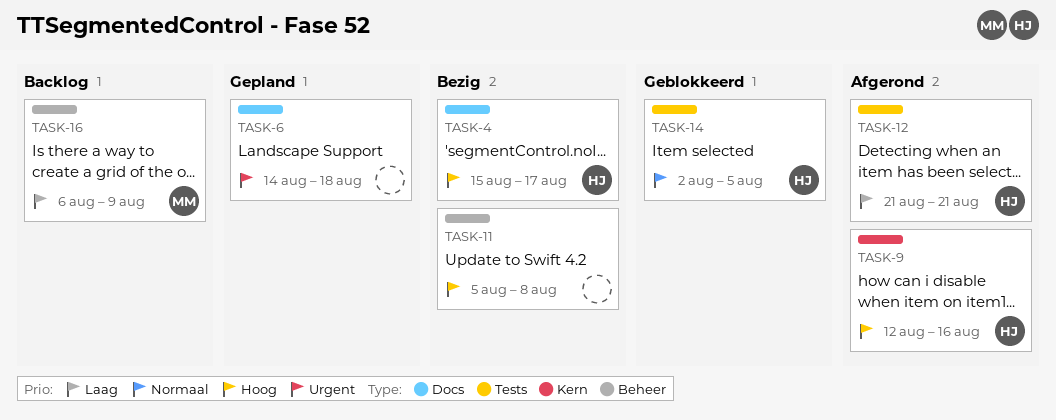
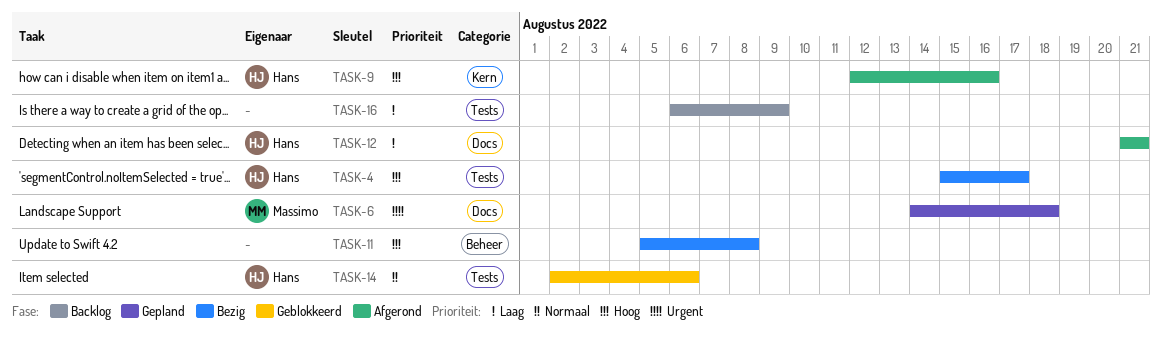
TASK-4, label: Docs -> Tests
TASK-6, owner: none -> Massimo
TASK-12, label: Tests -> Docs
TASK-14, due: Aug 5 -> Aug 6
TASK-16, owner: Massimo -> none
TASK-16, label: Beheer -> Tests

